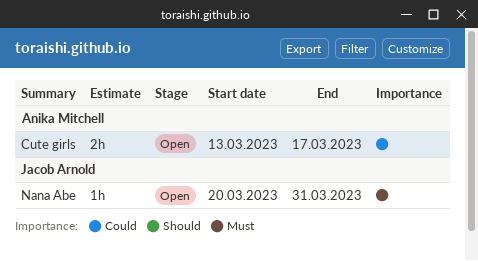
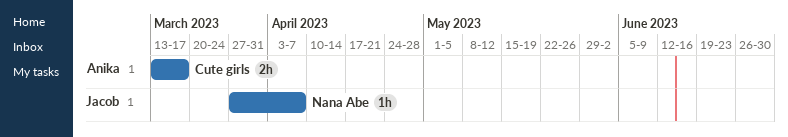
Nana Abe, start: Mar 20 -> Mar 27
Nana Abe, due: Mar 31 -> Apr 7

